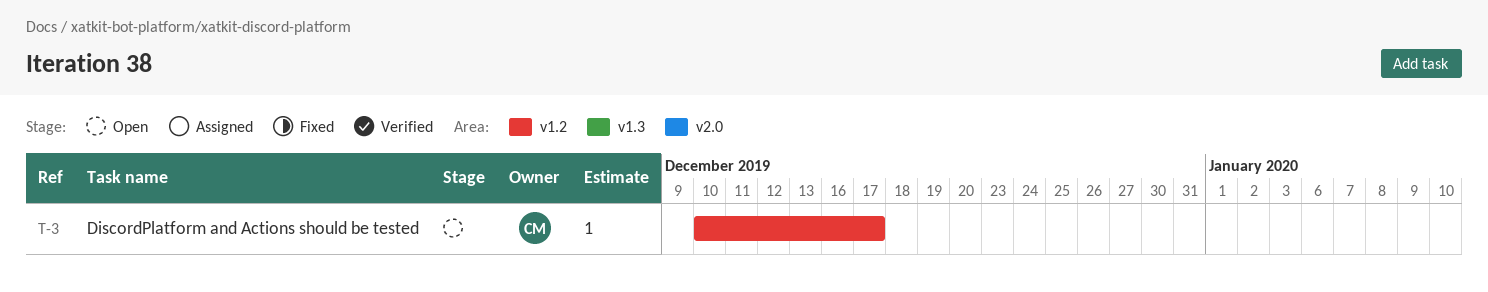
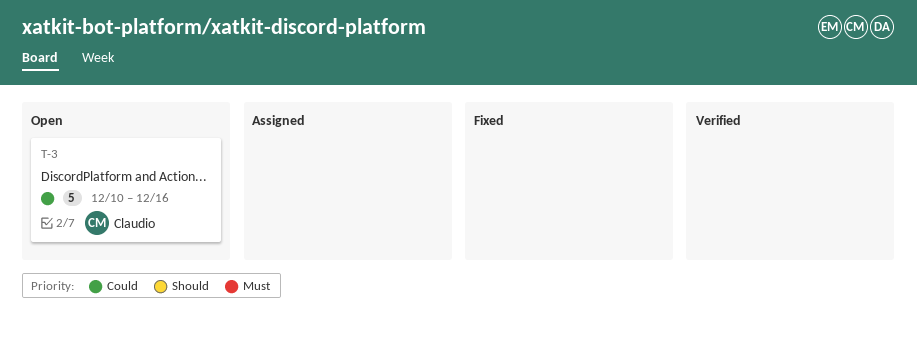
T-3, estimate: 1 -> 5
T-3, due: Dec 17 -> Dec 16

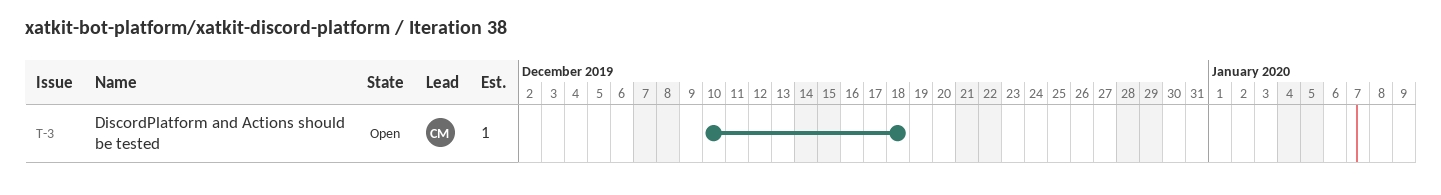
T-3, estimate: 5 -> 1
T-3, due: Dec 16 -> Dec 18

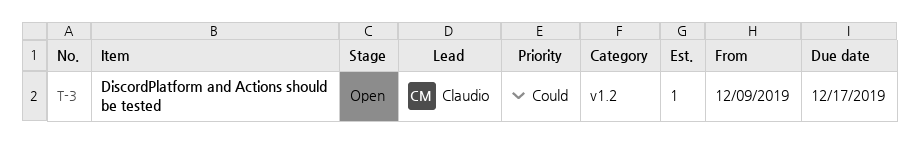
T-3, start: Dec 10 -> Dec 9
T-3, due: Dec 18 -> Dec 17

